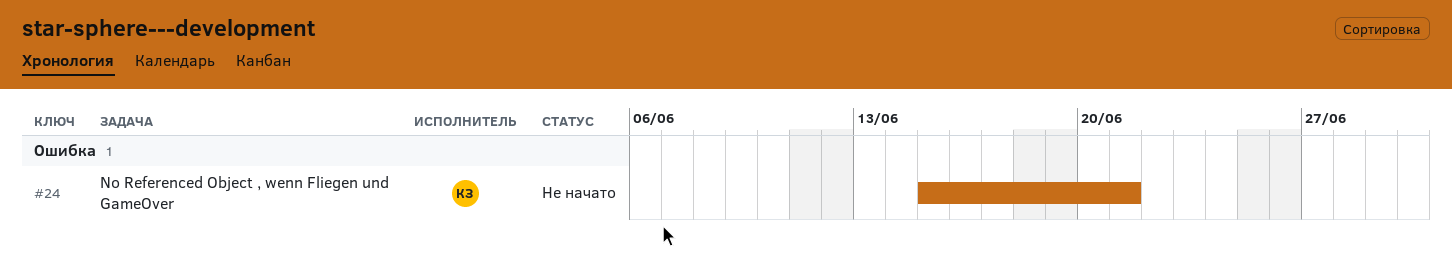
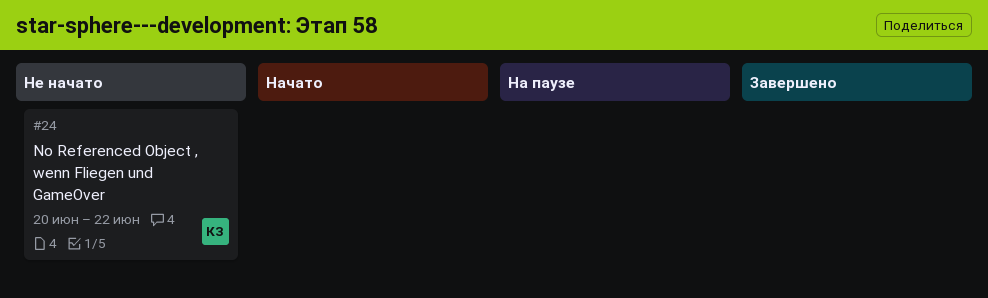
#24, start: Jun 15 -> Jun 20
#24, due: Jun 21 -> Jun 22

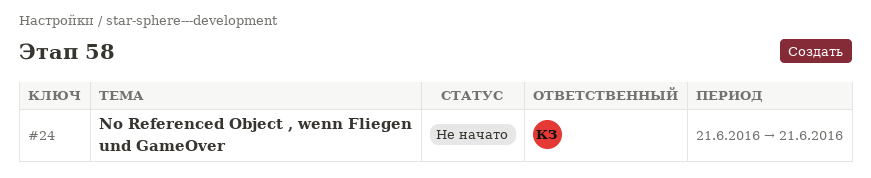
#24, start: Jun 20 -> Jun 21
#24, due: Jun 22 -> Jun 21

